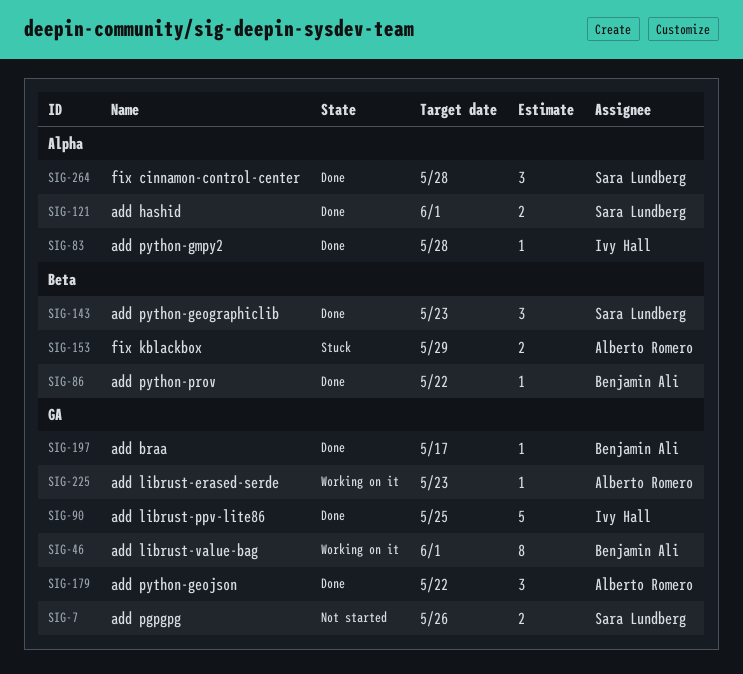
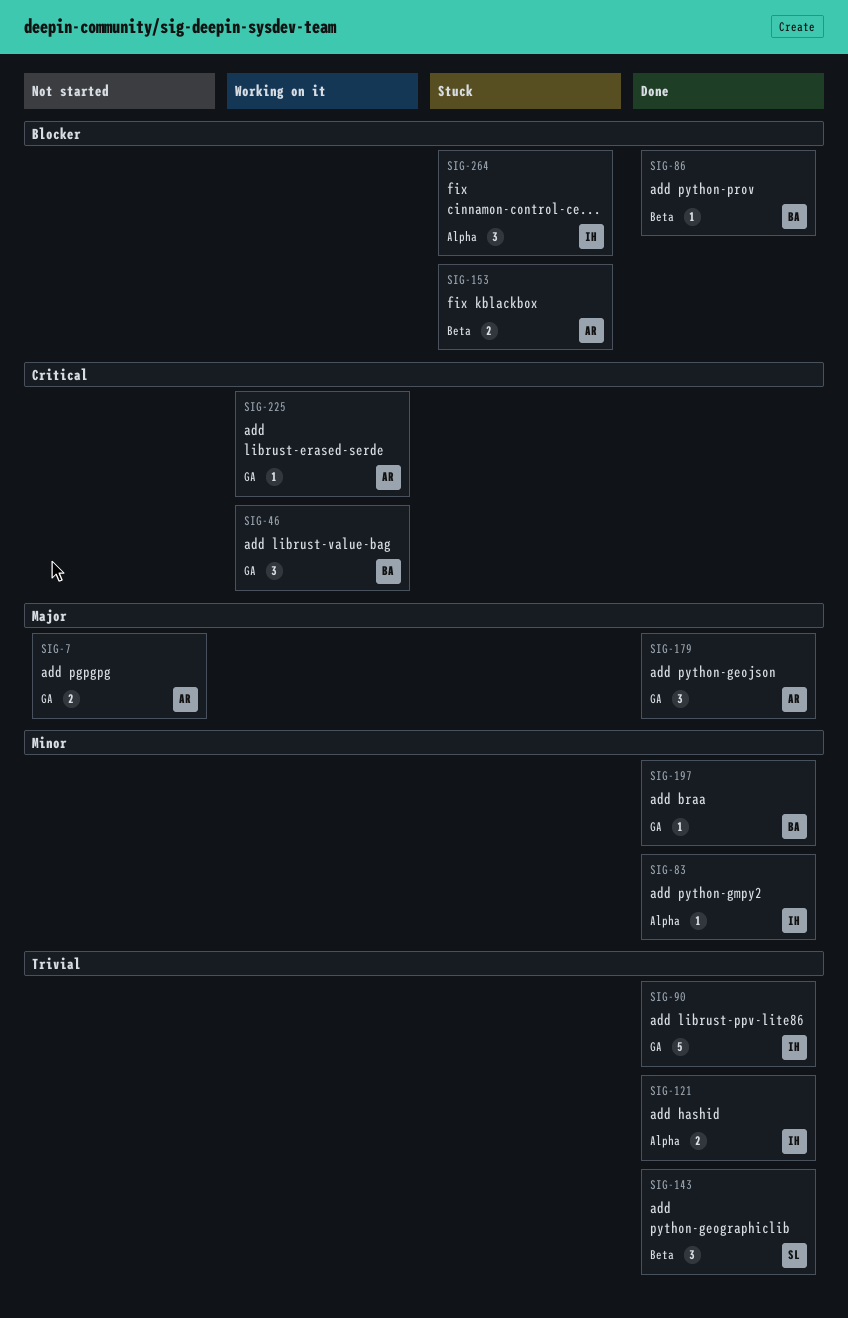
SIG-7, owner: Sara Lundberg -> Alberto Romero
SIG-46, estimate: 8 -> 3
SIG-121, owner: Sara Lundberg -> Ivy Hall
SIG-264, status: Done -> Stuck
SIG-264, owner: Sara Lundberg -> Ivy Hall

